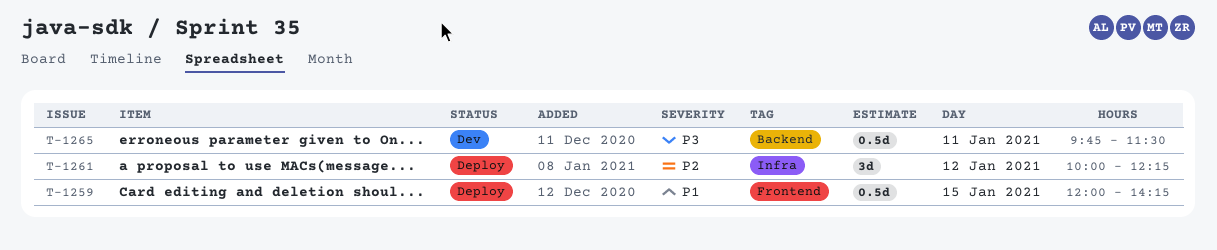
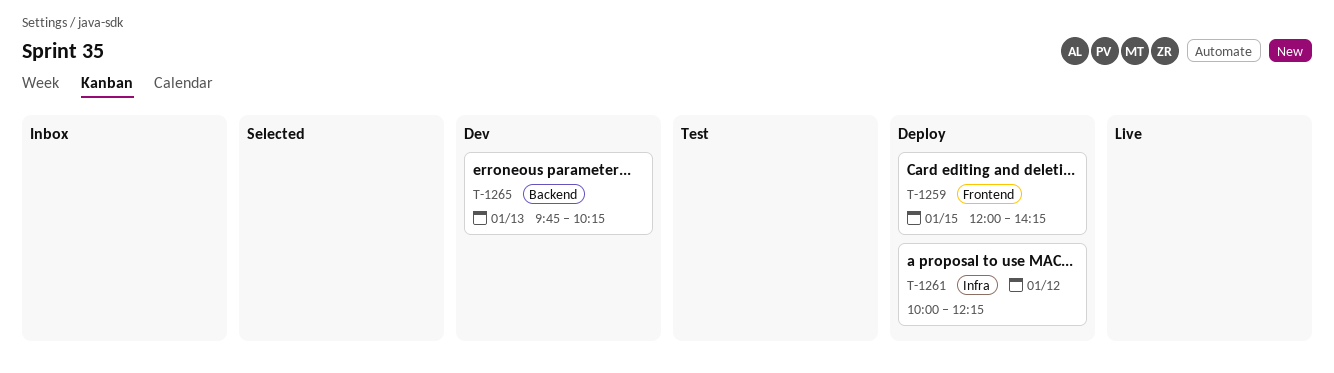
T-1265, day: Jan 11 -> Jan 13
T-1265, ends: 11:30 -> 10:15

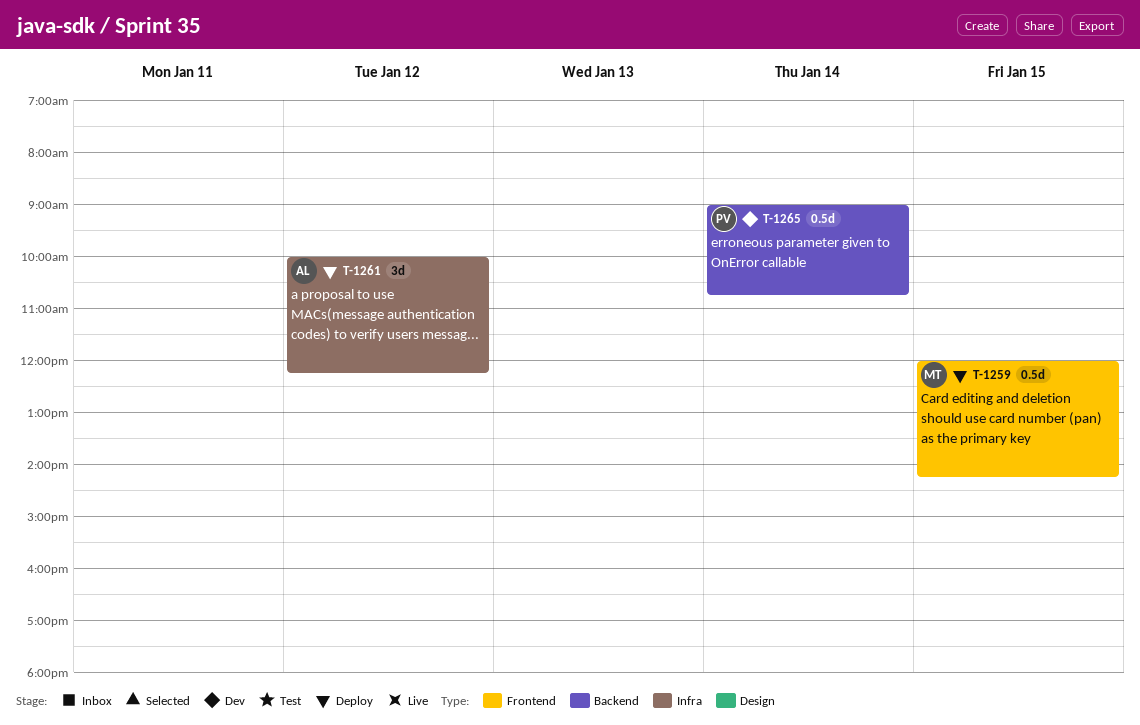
T-1265, day: Jan 13 -> Jan 14
T-1265, begins: 09:45 -> 09:00
T-1265, ends: 10:15 -> 10:45

